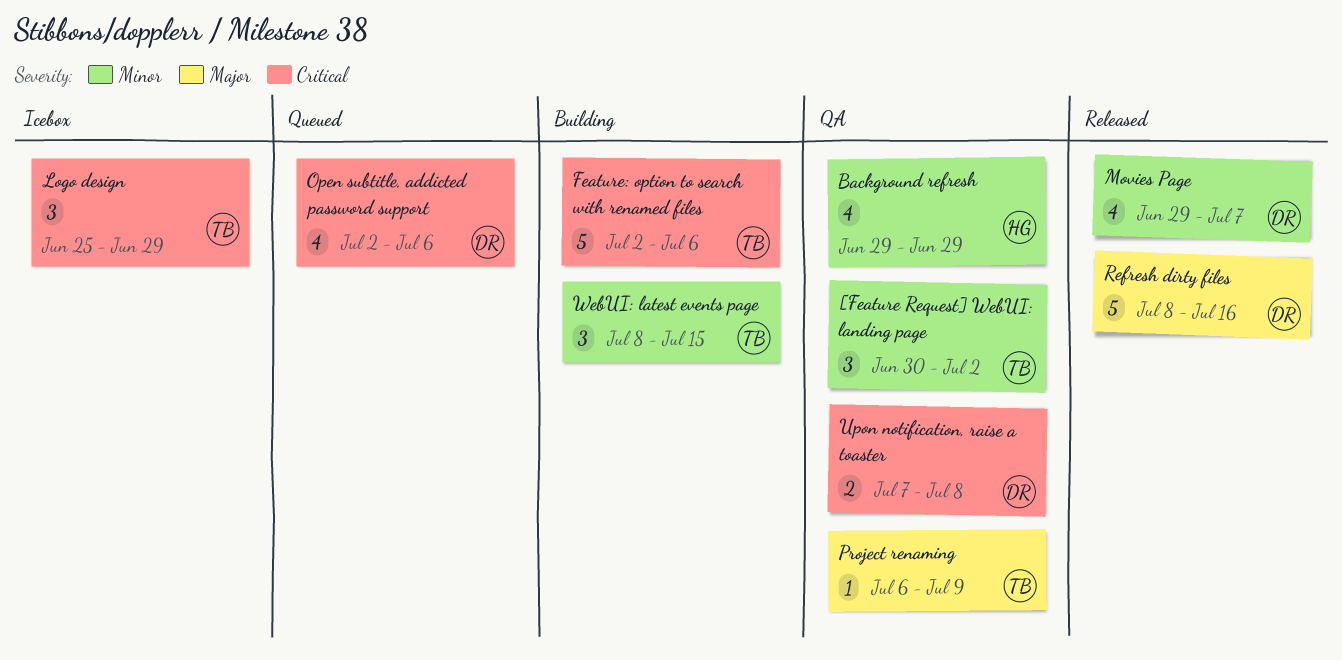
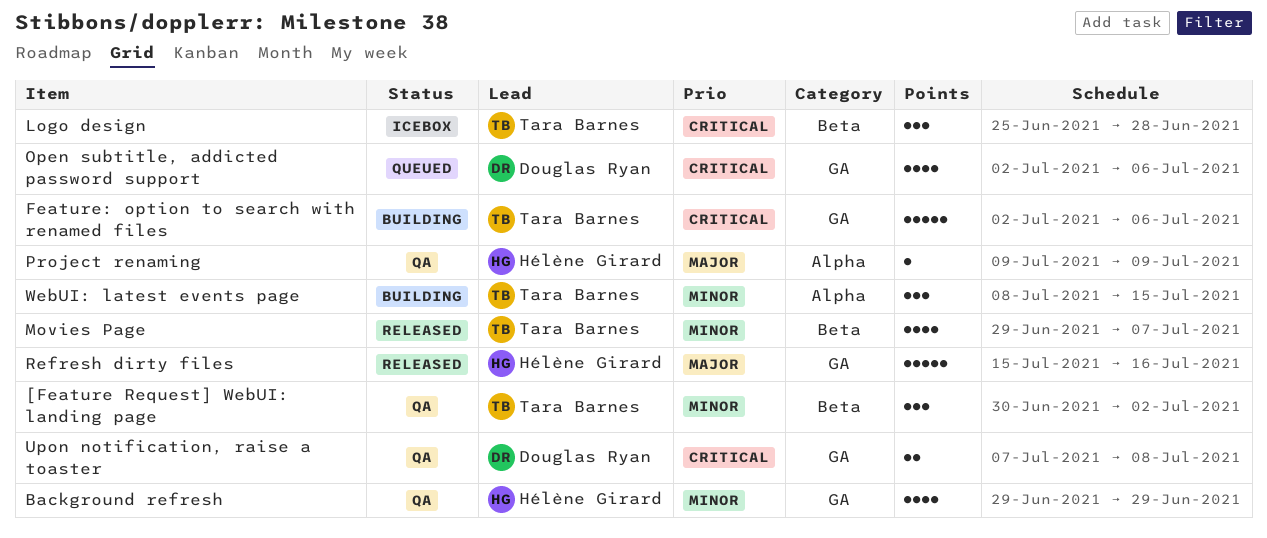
Logo design, due: Jun 29 -> Jun 28
Movies Page, owner: Douglas Ryan -> Tara Barnes
Project renaming, owner: Tara Barnes -> Hélène Girard
Project renaming, start: Jul 6 -> Jul 9
Refresh dirty files, owner: Douglas Ryan -> Hélène Girard
Refresh dirty files, start: Jul 8 -> Jul 15

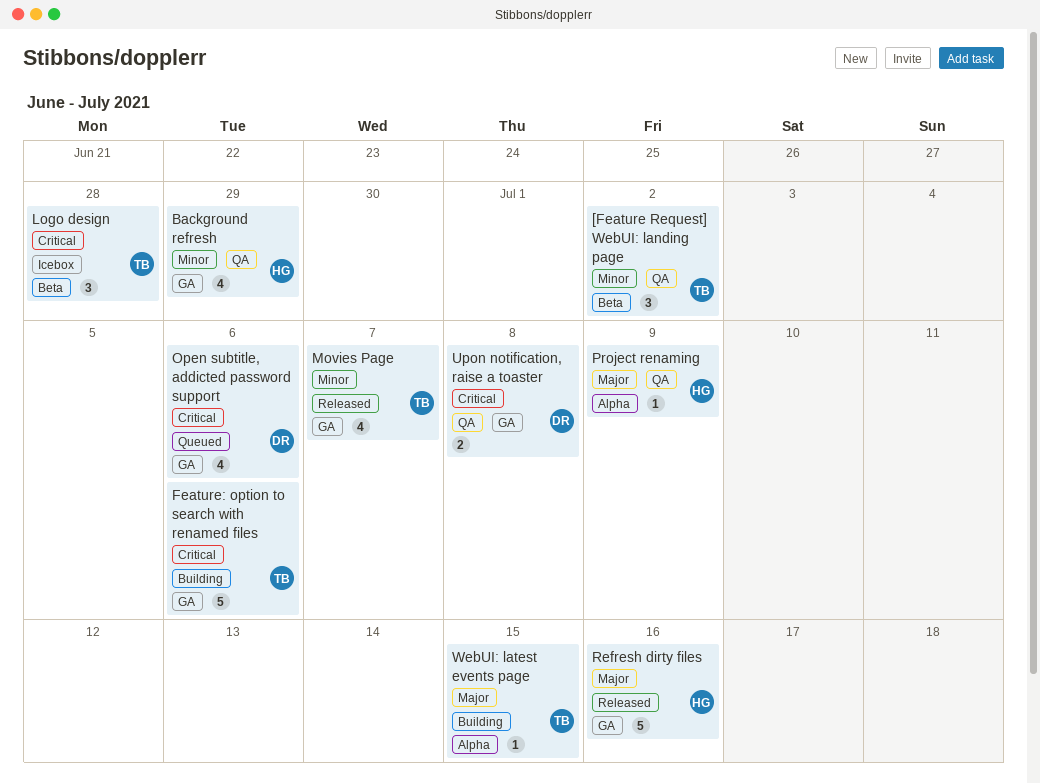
Movies Page, label: Beta -> GA
WebUI: latest events page, priority: Minor -> Major
WebUI: latest events page, estimate: 3 -> 1

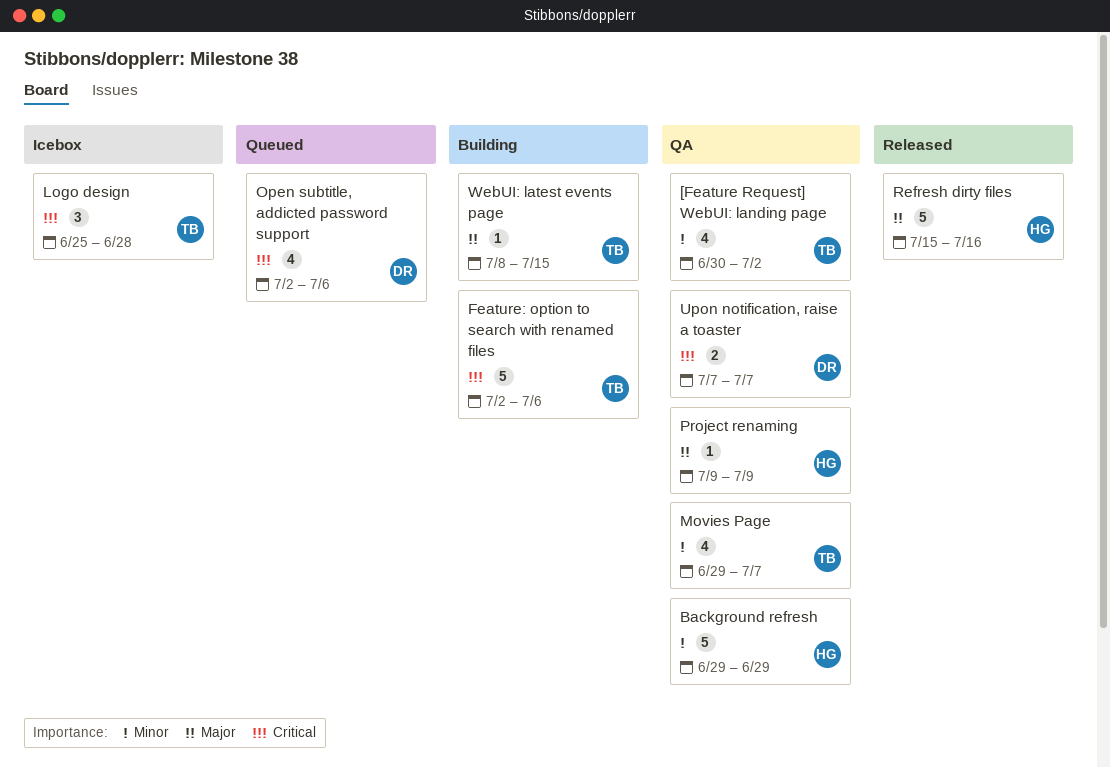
[Feature Request] WebUI: landing page, estimate: 3 -> 4
Background refresh, estimate: 4 -> 5
Movies Page, status: Released -> QA
Upon notification, raise a toaster, due: Jul 8 -> Jul 7

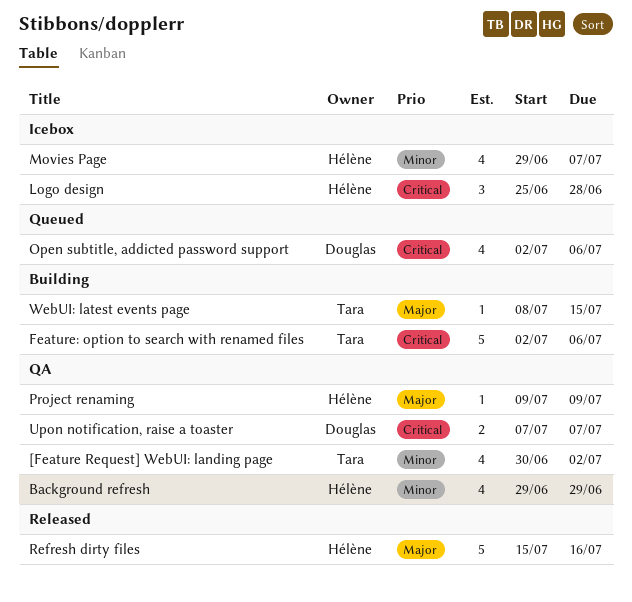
Background refresh, estimate: 5 -> 4
Logo design, owner: Tara -> Hélène
Movies Page, status: QA -> Icebox
Movies Page, owner: Tara -> Hélène

